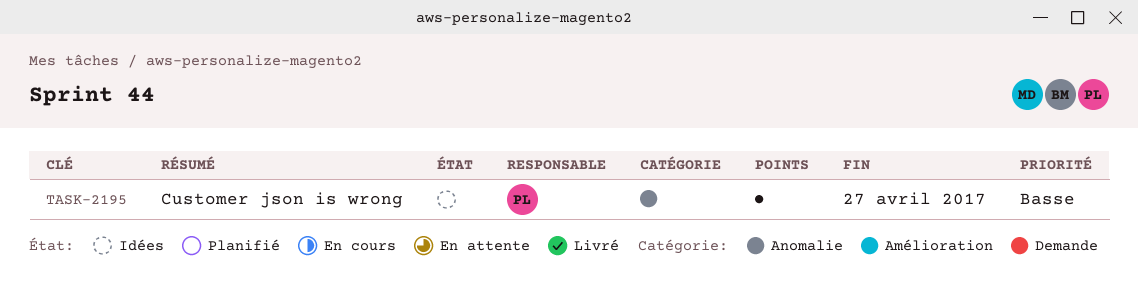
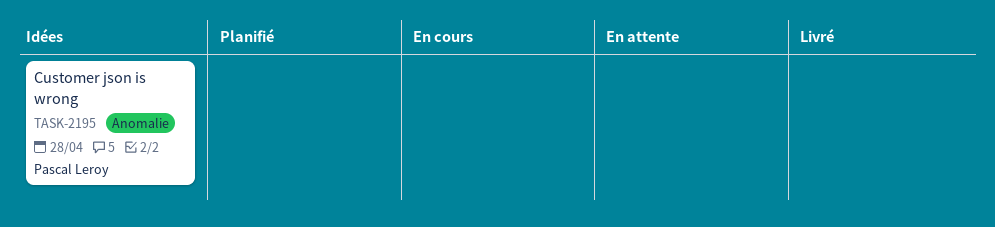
TASK-2195, due: Apr 27 -> Apr 28

